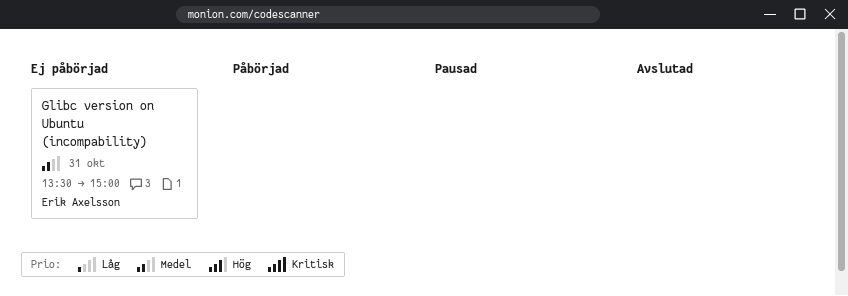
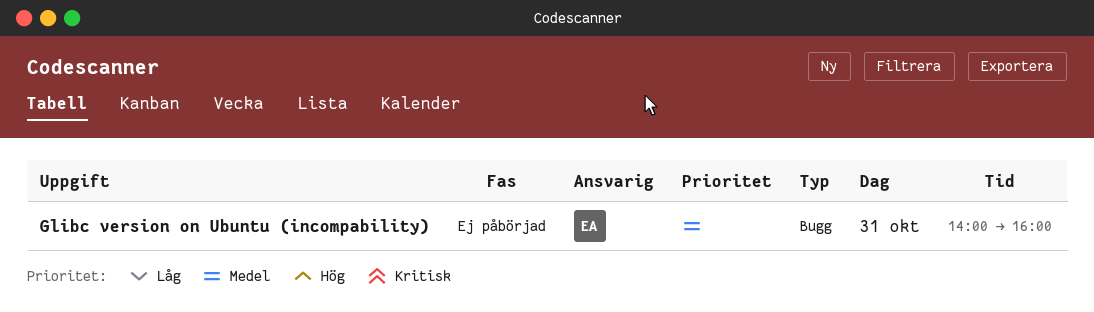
Glibc version on Ubuntu (incompability), begins: 13:30 -> 14:00
Glibc version on Ubuntu (incompability), ends: 15:00 -> 16:00

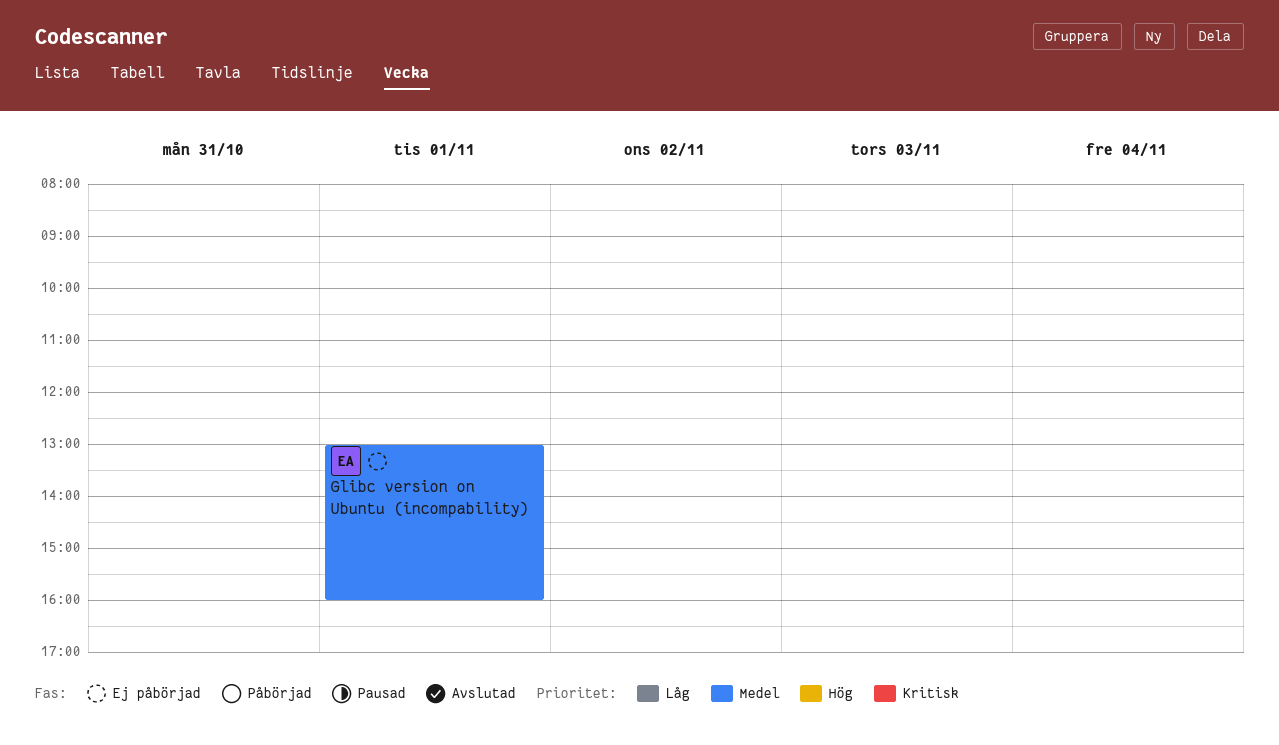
Glibc version on Ubuntu (incompability), day: Oct 31 -> Nov 1
Glibc version on Ubuntu (incompability), begins: 14:00 -> 13:00

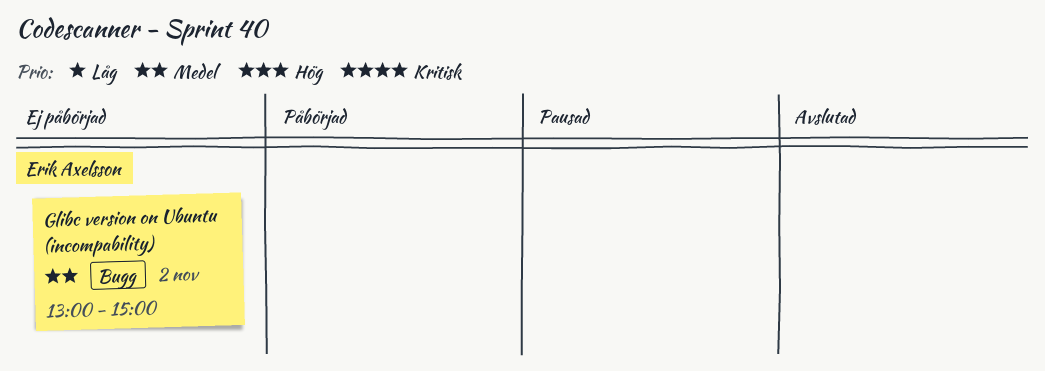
Glibc version on Ubuntu (incompability), day: Nov 1 -> Nov 2
Glibc version on Ubuntu (incompability), ends: 16:00 -> 15:00

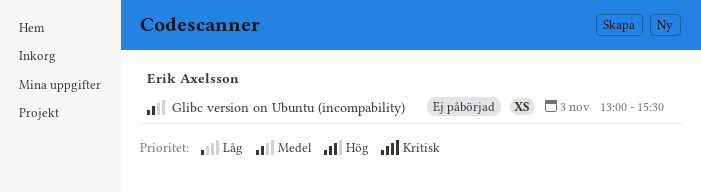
Glibc version on Ubuntu (incompability), day: Nov 2 -> Nov 3
Glibc version on Ubuntu (incompability), ends: 15:00 -> 15:30

